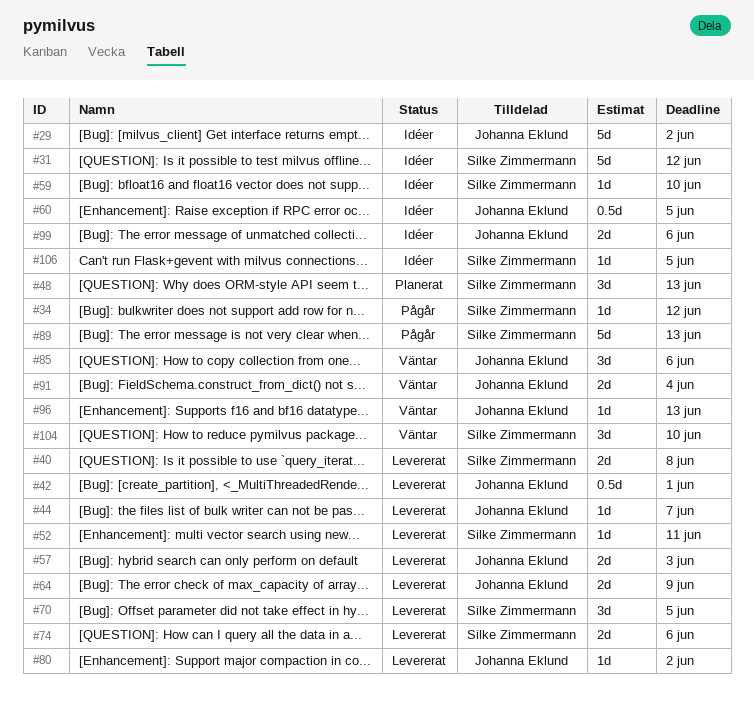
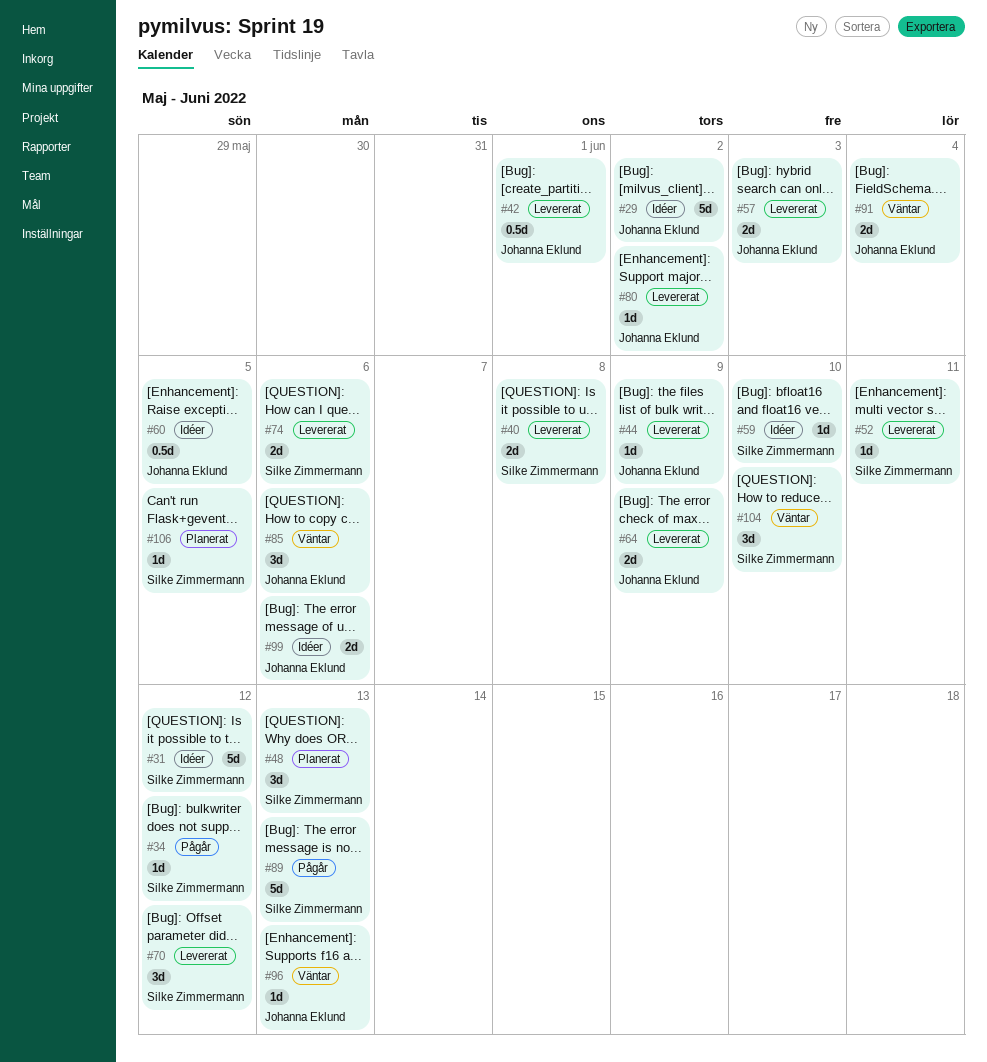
#44, due: Jun 7 -> Jun 9
#70, due: Jun 5 -> Jun 12
#106, status: Idéer -> Planerat

